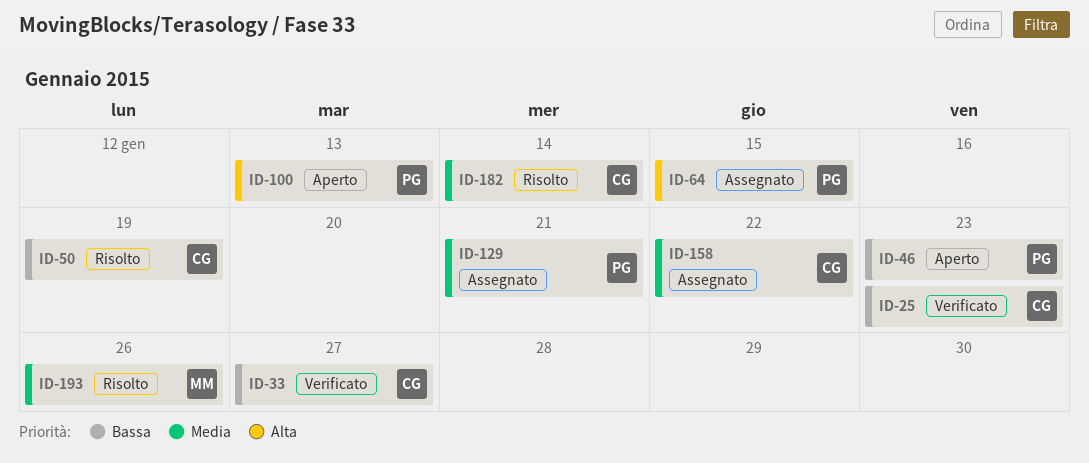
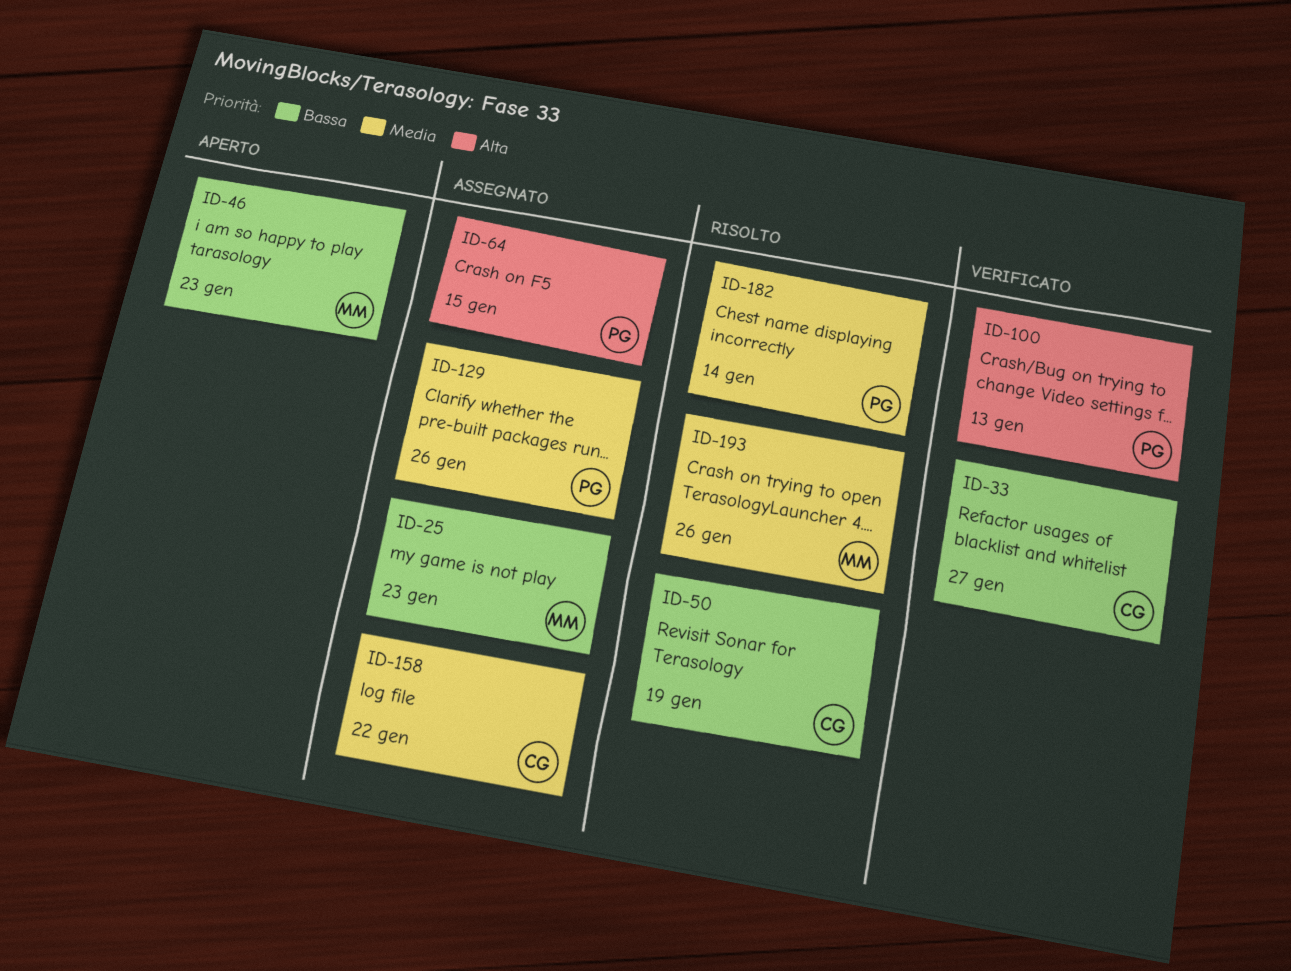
ID-25, status: Verificato -> Assegnato
ID-25, owner: CG -> MM
ID-46, owner: PG -> MM
ID-100, status: Aperto -> Verificato
ID-129, due: Jan 21 -> Jan 26
ID-182, owner: CG -> PG

